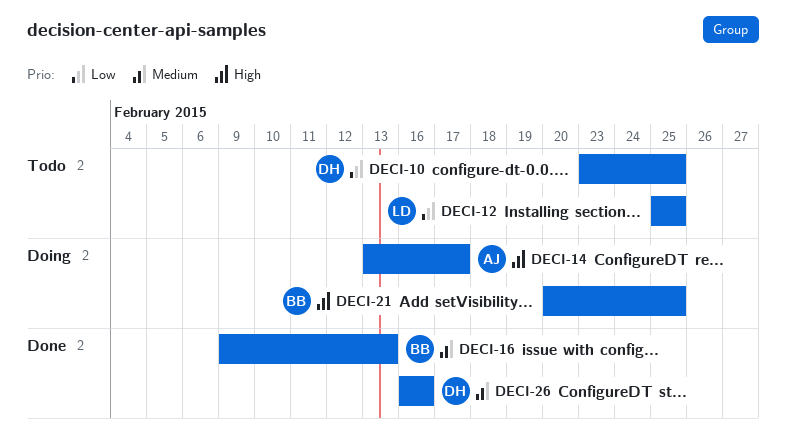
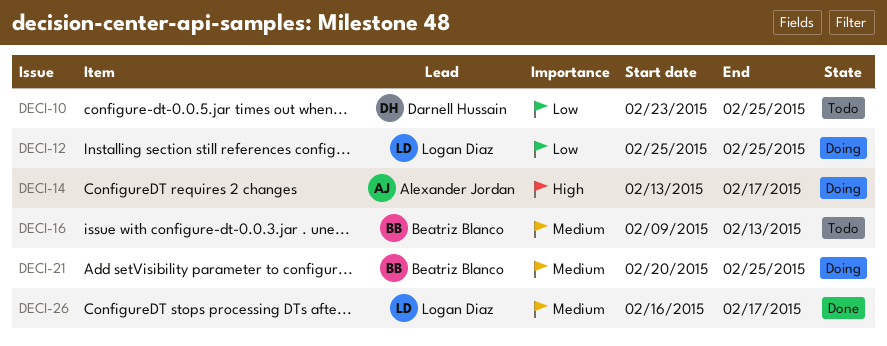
DECI-12, status: Todo -> Doing
DECI-16, status: Done -> Todo
DECI-21, priority: High -> Medium
DECI-26, owner: Darnell Hussain -> Logan Diaz
DECI-26, due: Feb 16 -> Feb 17

